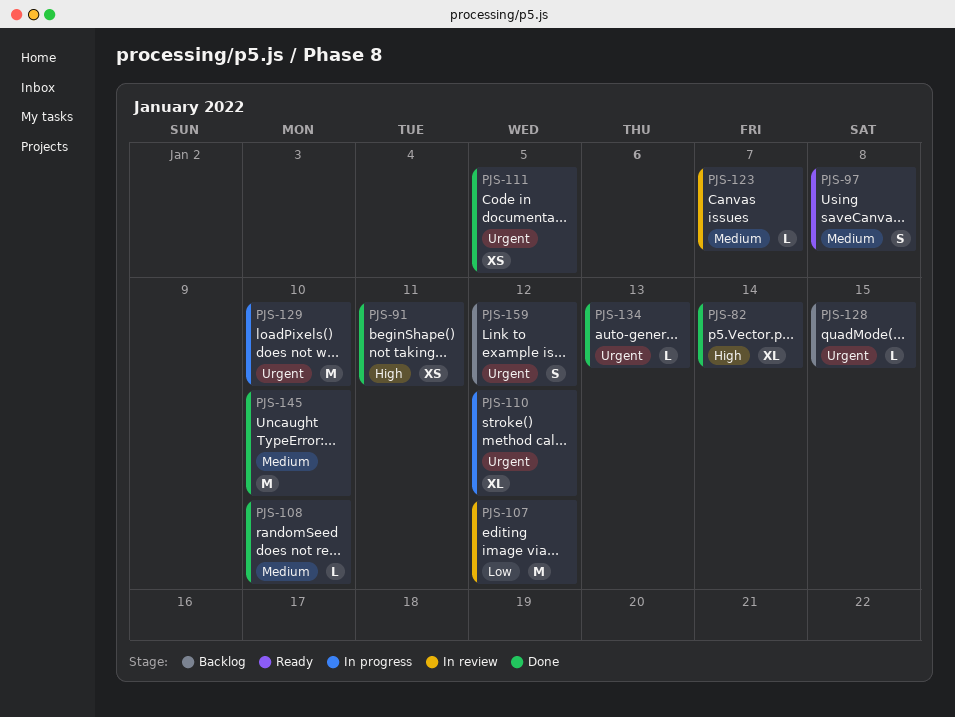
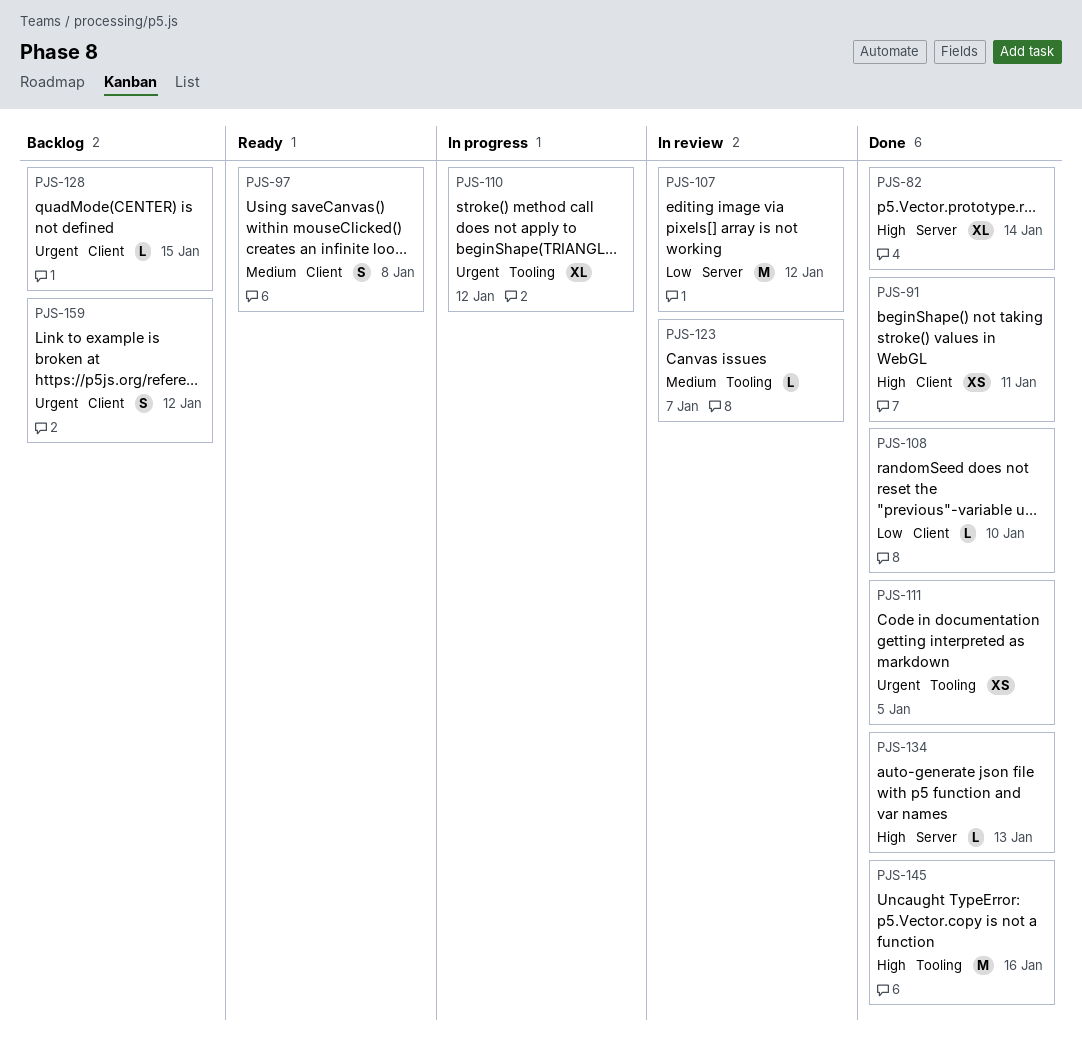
PJS-108, priority: Medium -> Low
PJS-129: present -> none
PJS-134, priority: Urgent -> High
PJS-145, priority: Medium -> High
PJS-145, due: Jan 10 -> Jan 16

